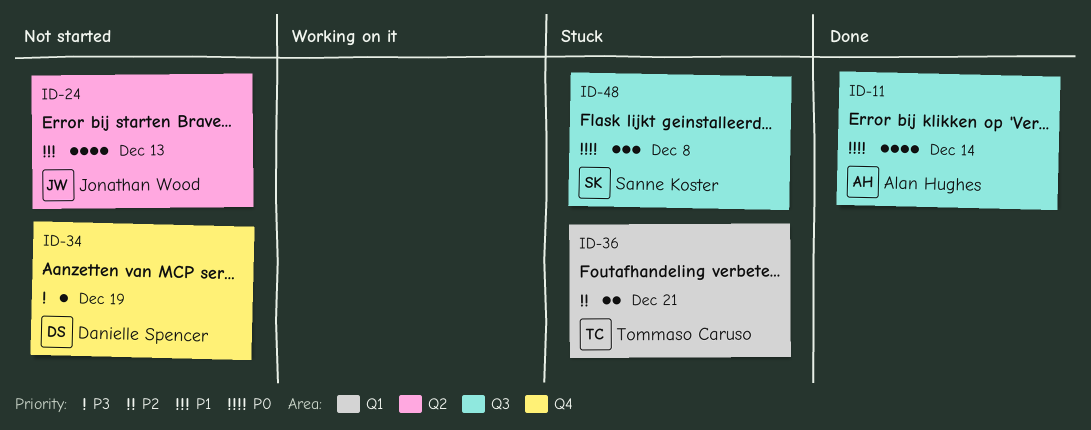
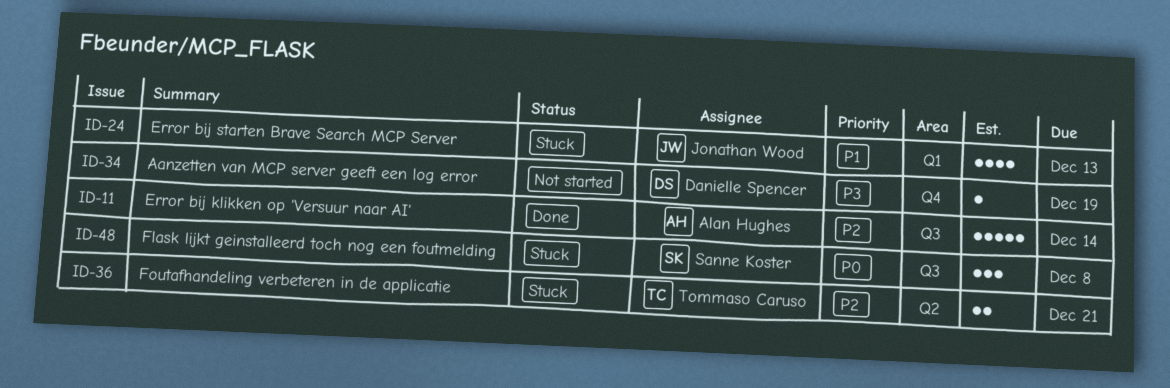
ID-11, priority: P0 -> P2
ID-11, estimate: 4 -> 5
ID-24, status: Not started -> Stuck
ID-24, label: Q2 -> Q1
ID-36, label: Q1 -> Q2

